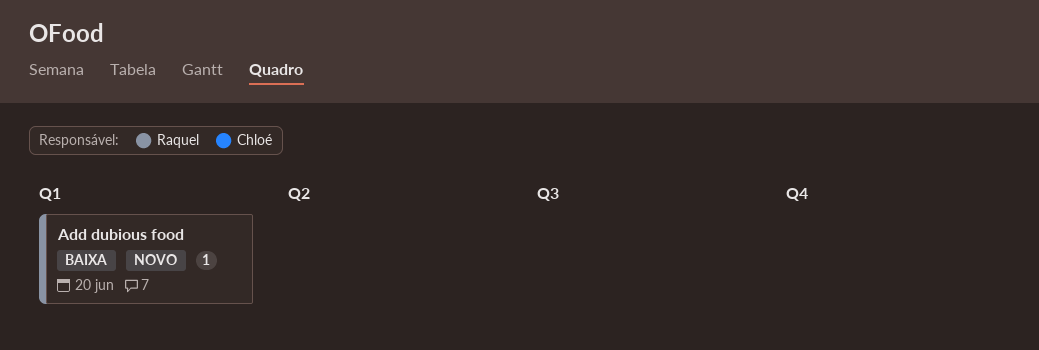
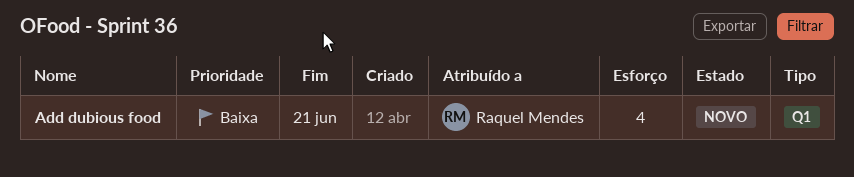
Add dubious food, estimate: 1 -> 4
Add dubious food, due: Jun 20 -> Jun 21

